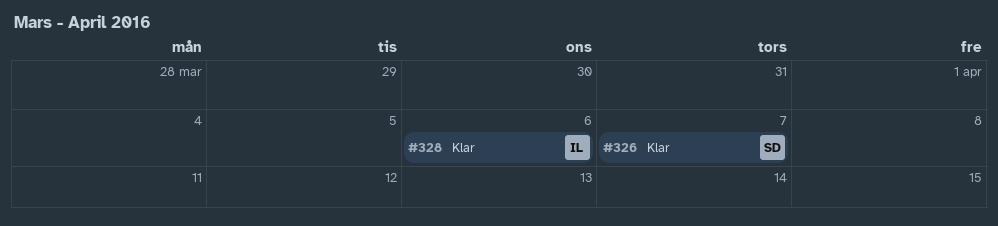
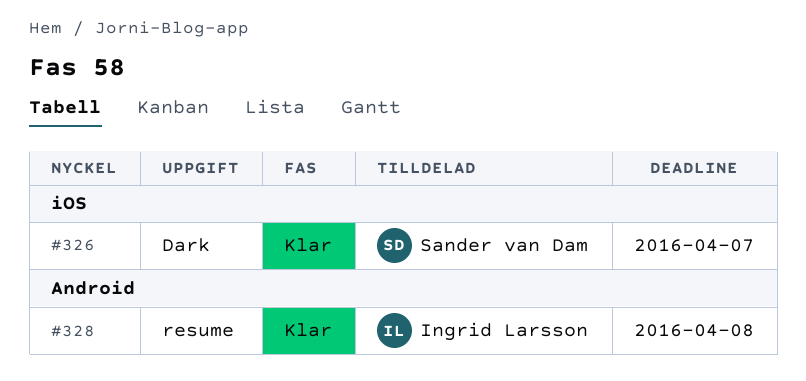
#328, due: Apr 6 -> Apr 8

